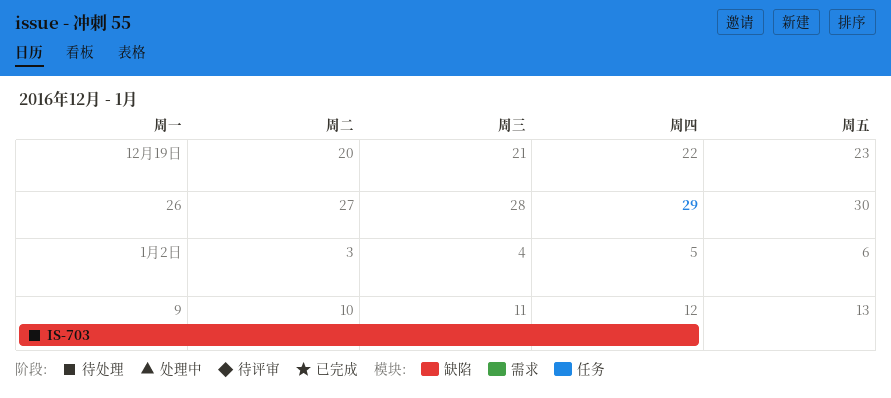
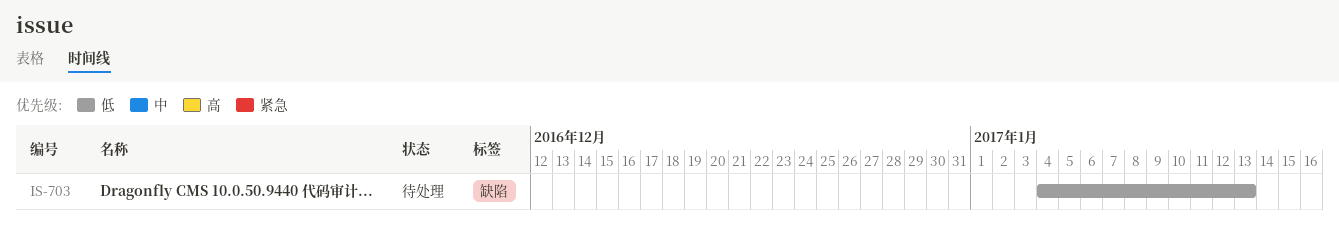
IS-703, start: Jan 9 -> Jan 4
IS-703, due: Jan 12 -> Jan 13

